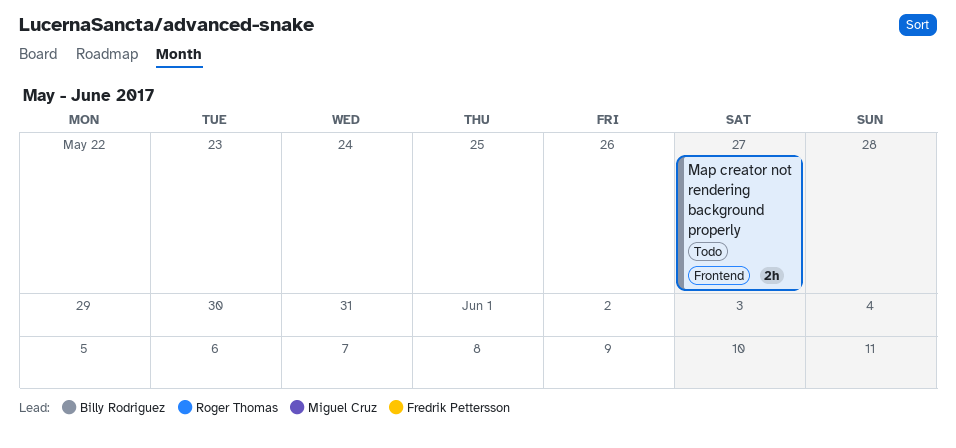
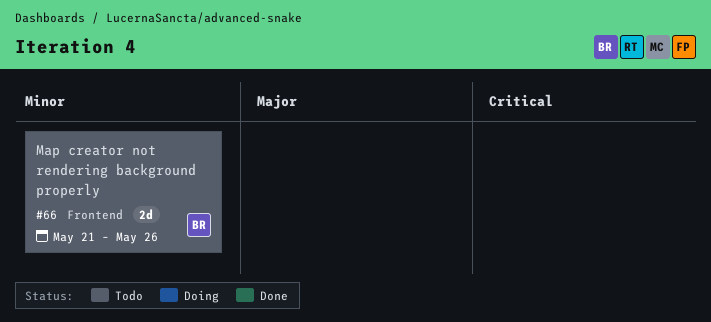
Map creator not rendering background properly, estimate: 2h -> 2d
Map creator not rendering background properly, due: May 27 -> May 26

